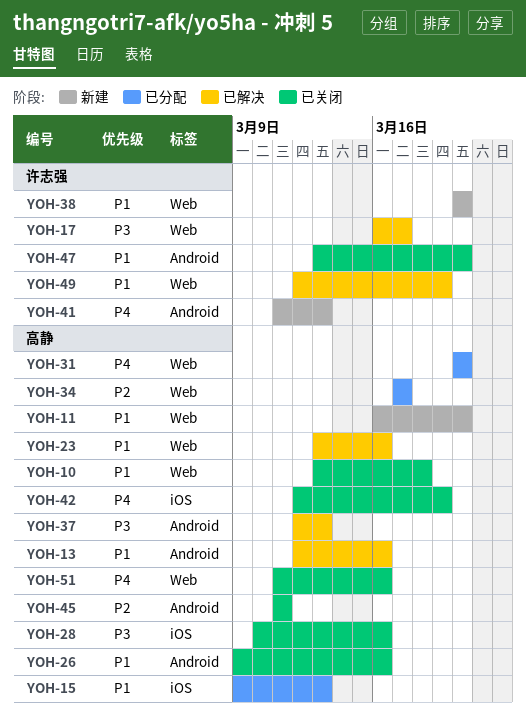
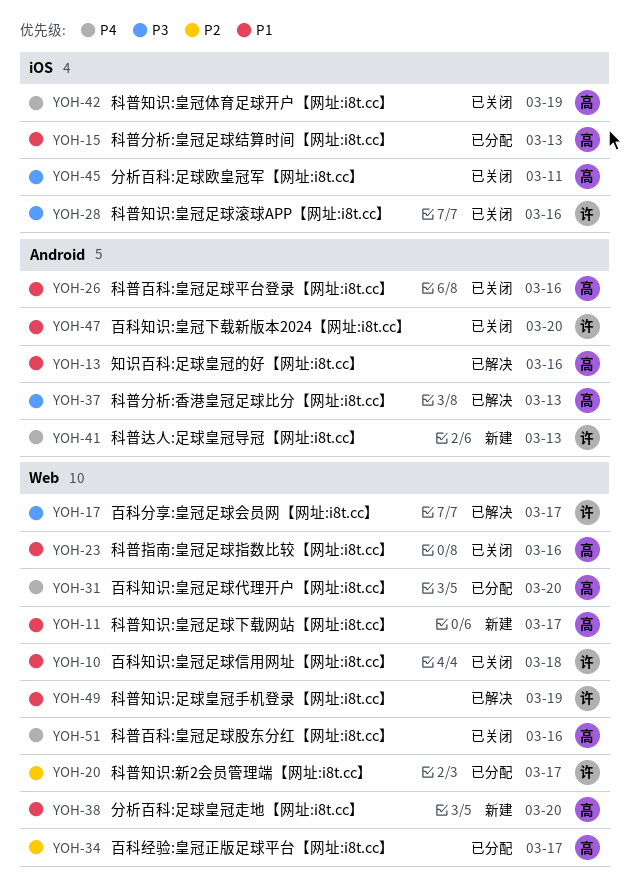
YOH-10, owner: 高静 -> 许志强
YOH-11, due: Mar 20 -> Mar 17
YOH-20: none -> present
YOH-23, status: 已解决 -> 已关闭
YOH-28, owner: 高静 -> 许志强
YOH-38, owner: 许志强 -> 高静
YOH-45, priority: P2 -> P3
YOH-45, label: Android -> iOS

